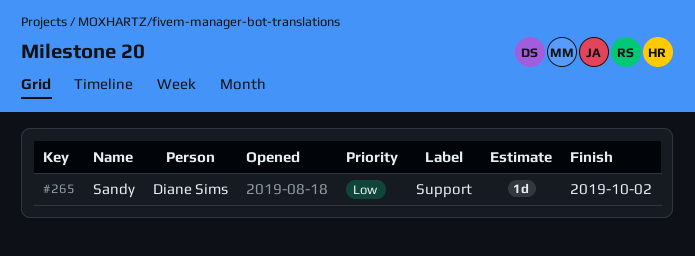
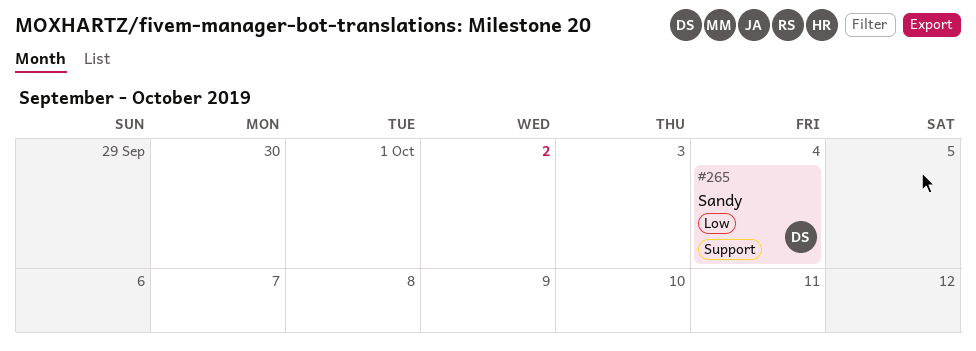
#265, due: Oct 2 -> Oct 4

